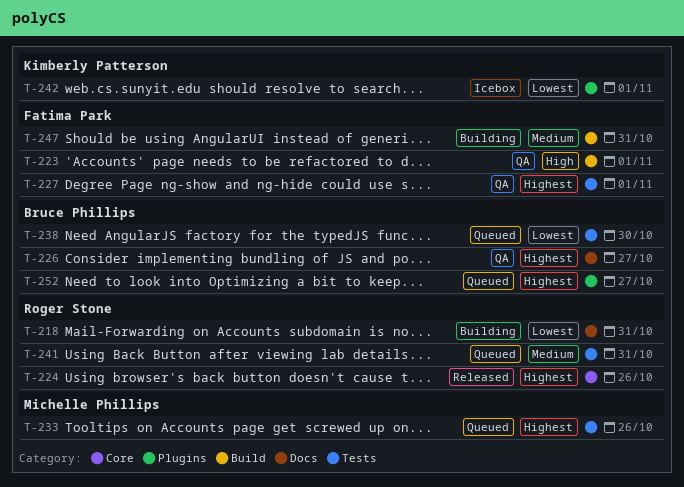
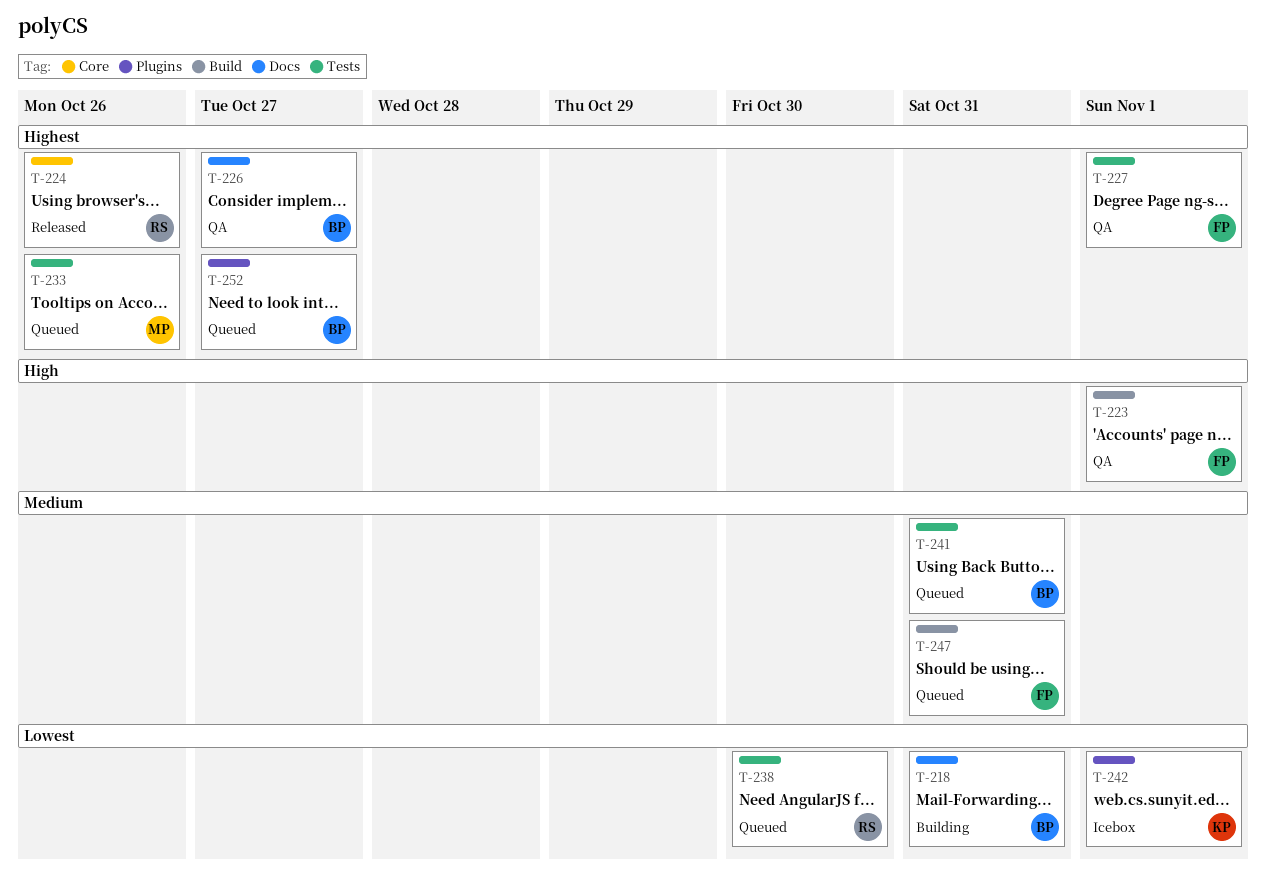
T-218, owner: Roger Stone -> Bruce Phillips
T-238, owner: Bruce Phillips -> Roger Stone
T-241, owner: Roger Stone -> Bruce Phillips
T-247, status: Building -> Queued

